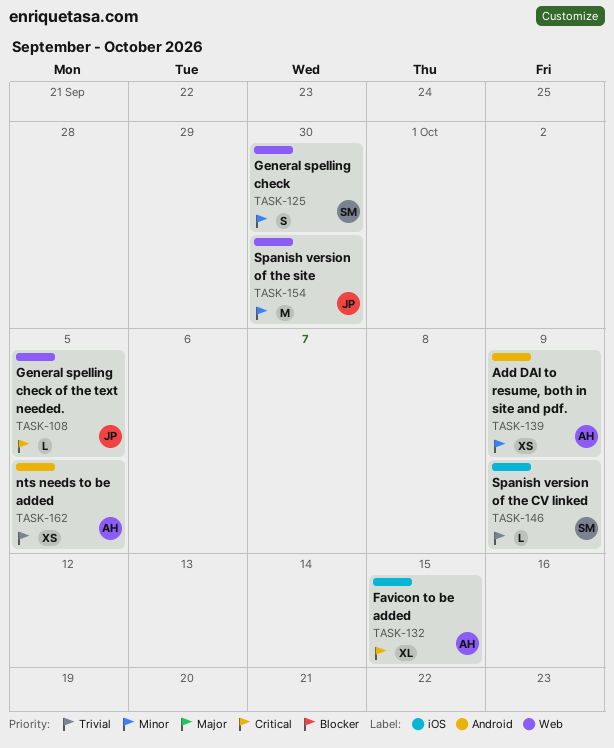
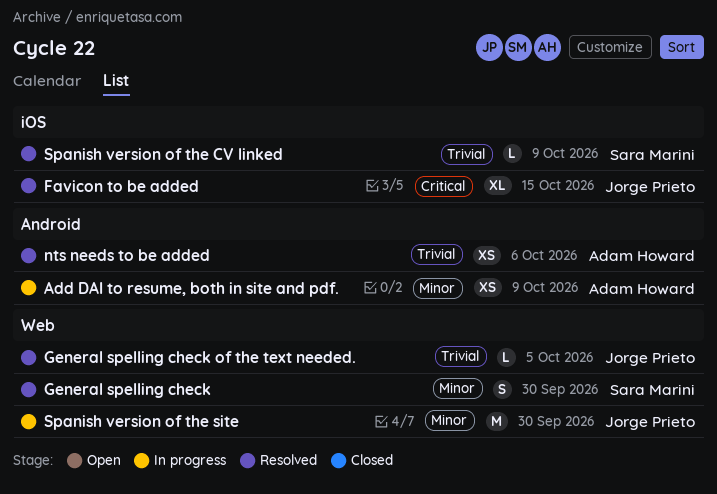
Favicon to be added, owner: Adam Howard -> Jorge Prieto
General spelling check of the text needed., priority: Critical -> Trivial
nts needs to be added, due: Oct 5 -> Oct 6

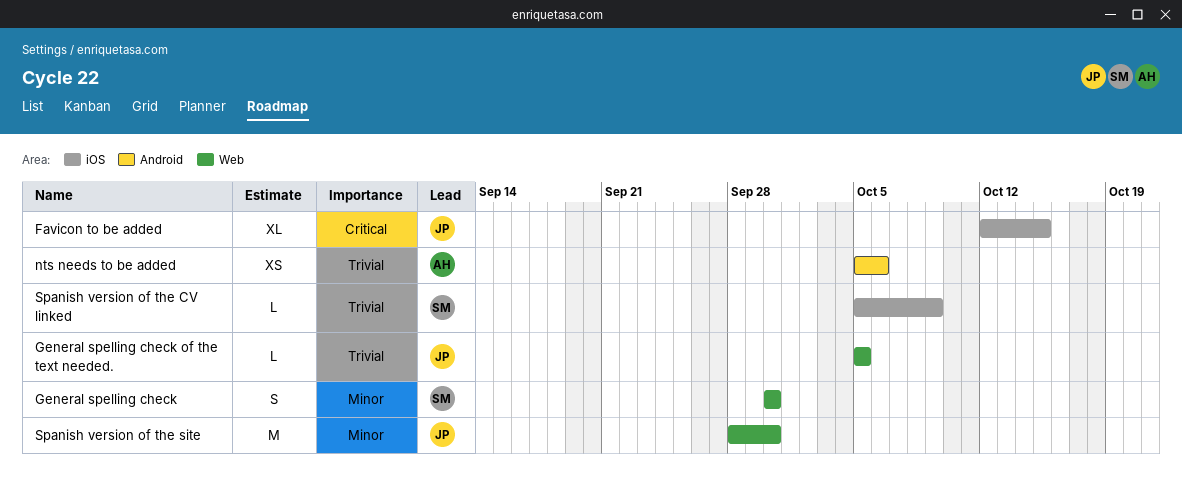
Add DAI to resume, both in site and pdf.: present -> none

